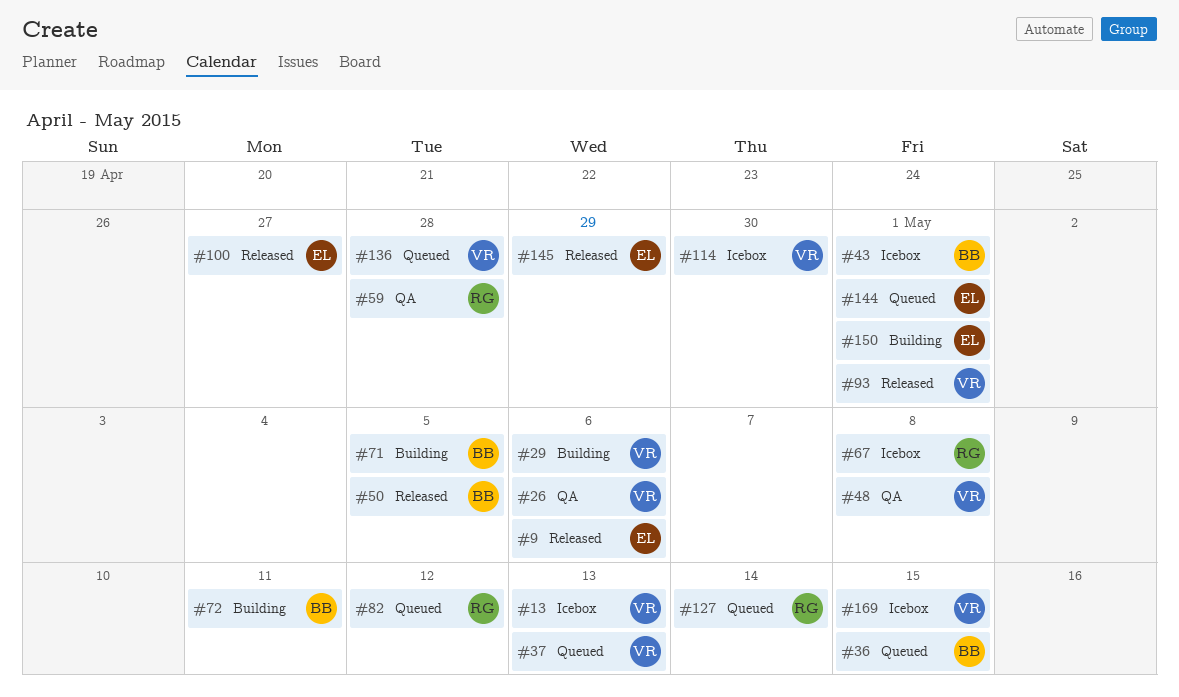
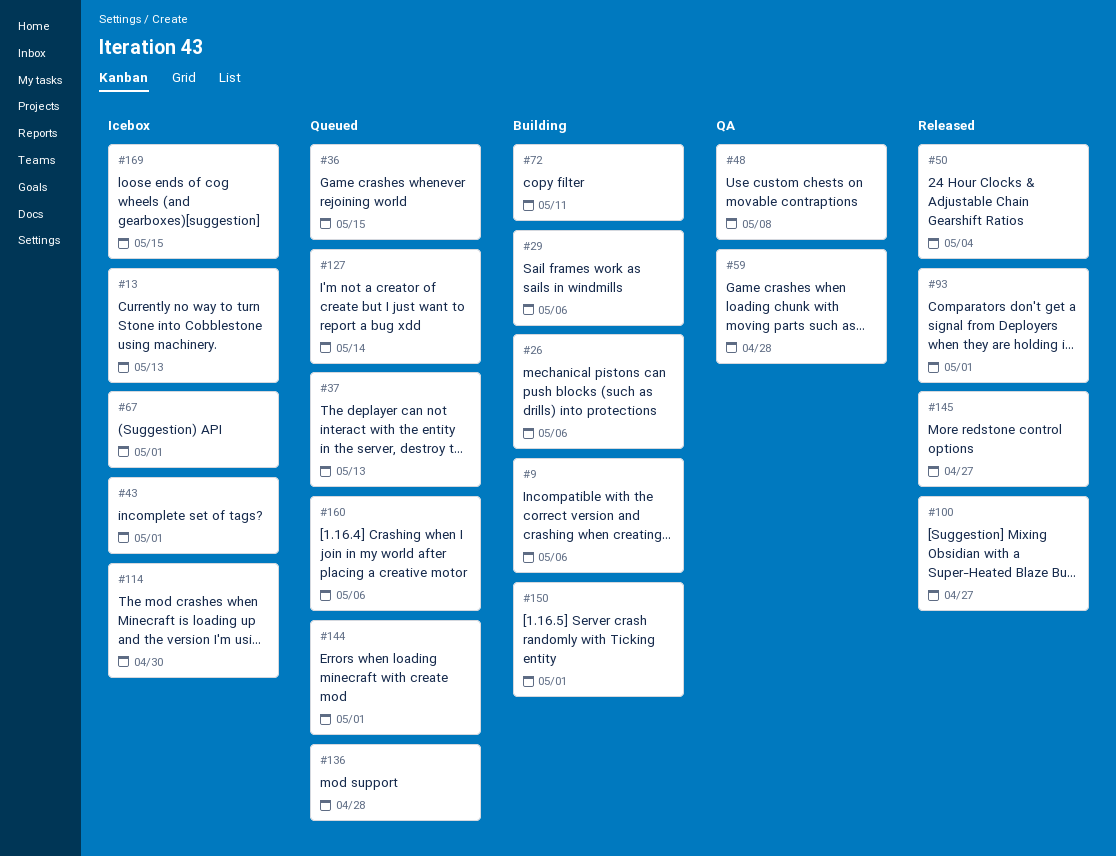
#9, status: Released -> Building
#26, status: QA -> Building
#50, due: May 5 -> May 4
#67, due: May 8 -> May 1
#71: present -> none
#82: present -> none
#145, due: Apr 29 -> Apr 27
#160: none -> present

